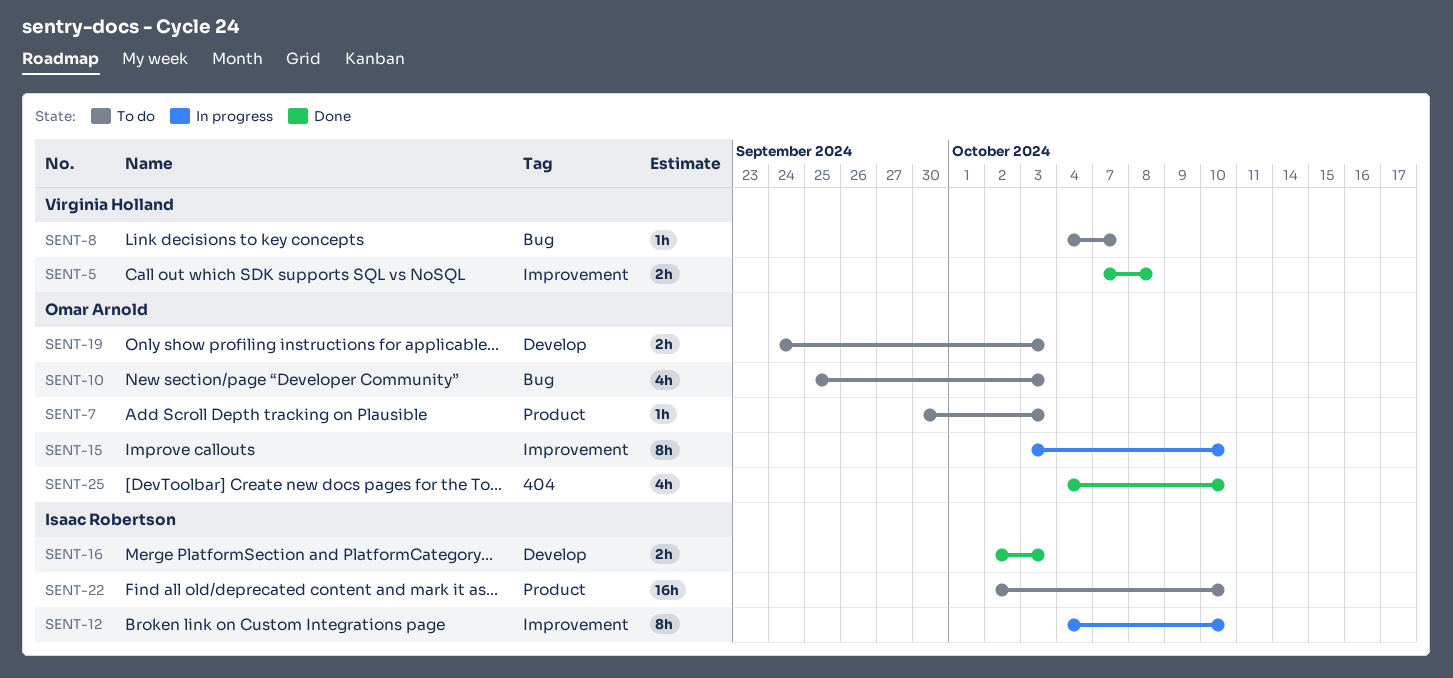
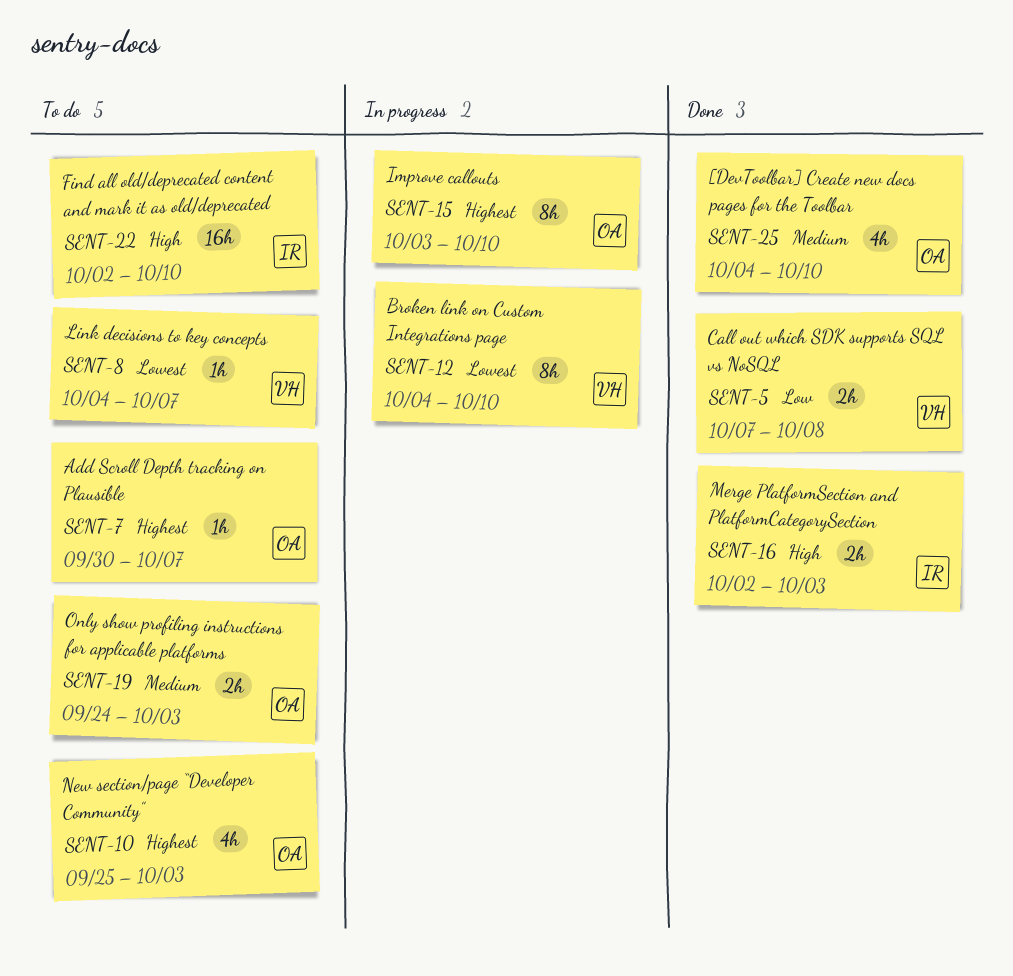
SENT-7, due: Oct 3 -> Oct 7
SENT-12, owner: Isaac Robertson -> Virginia Holland

